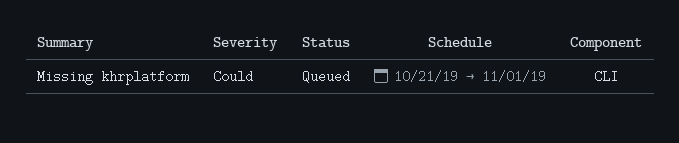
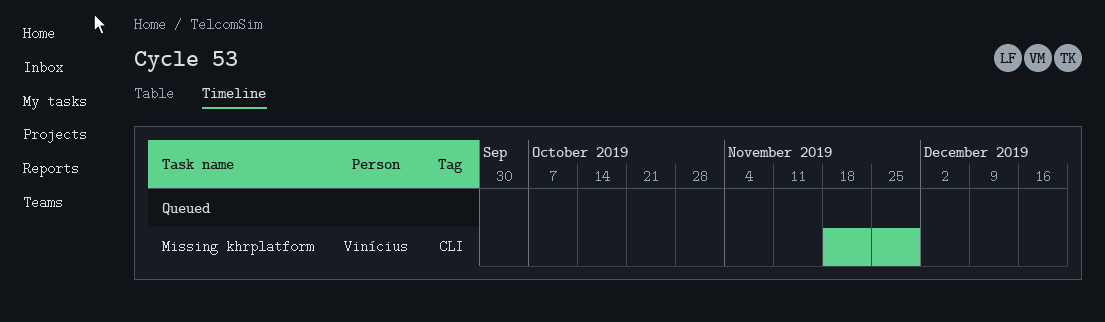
Missing khrplatform, start: Oct 21 -> Nov 18
Missing khrplatform, due: Nov 1 -> Nov 29

